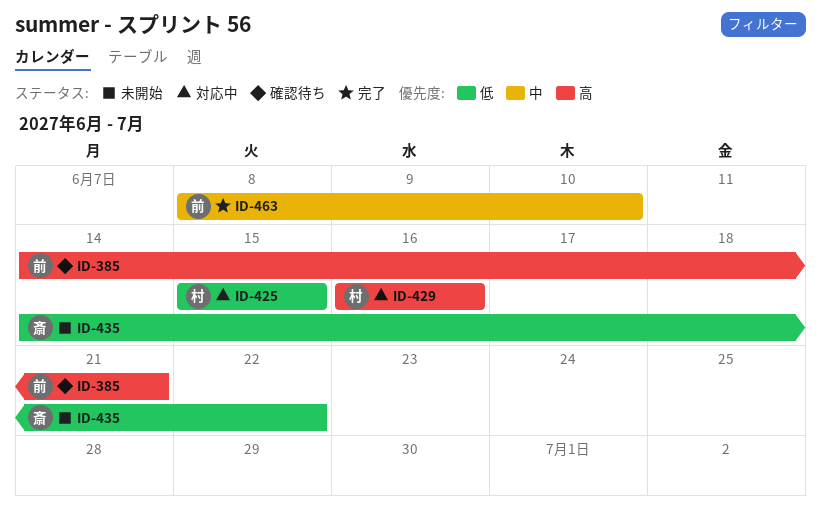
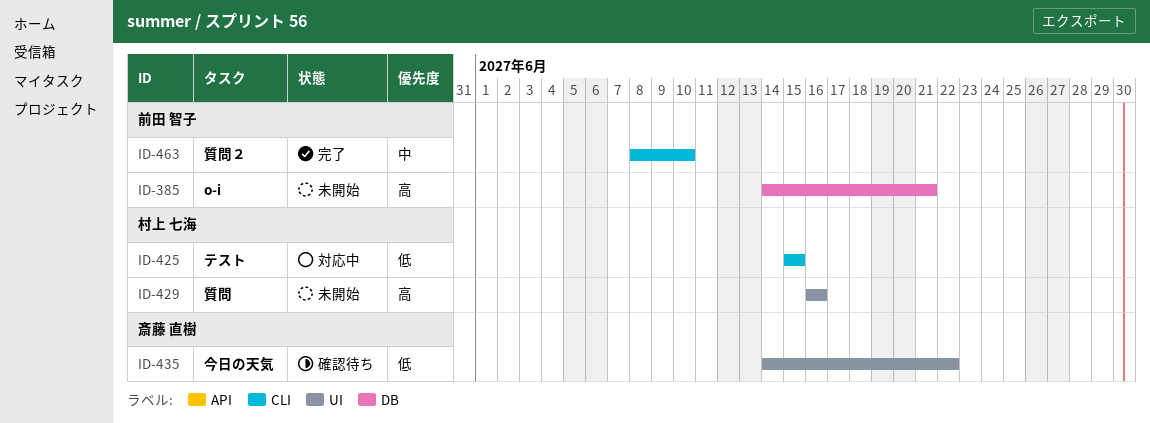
ID-385, status: 確認待ち -> 未開始
ID-429, status: 対応中 -> 未開始
ID-435, status: 未開始 -> 確認待ち

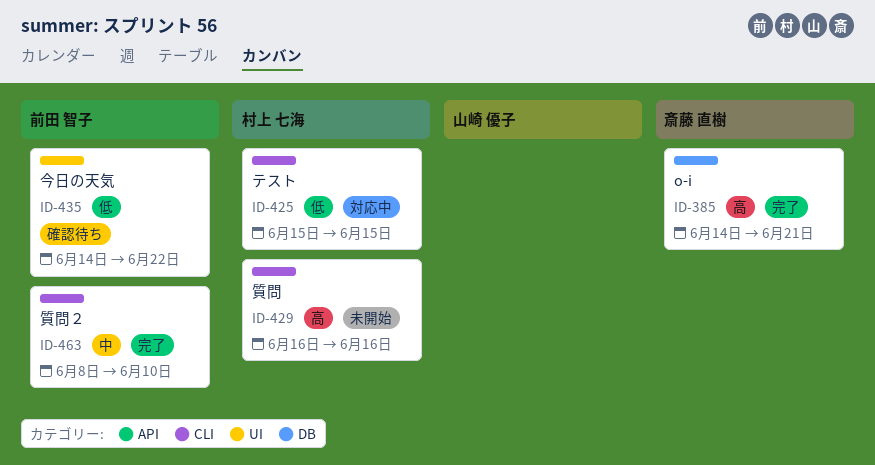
ID-385, status: 未開始 -> 完了
ID-385, owner: 前田 智子 -> 斎藤 直樹
ID-429, label: UI -> CLI
ID-435, owner: 斎藤 直樹 -> 前田 智子

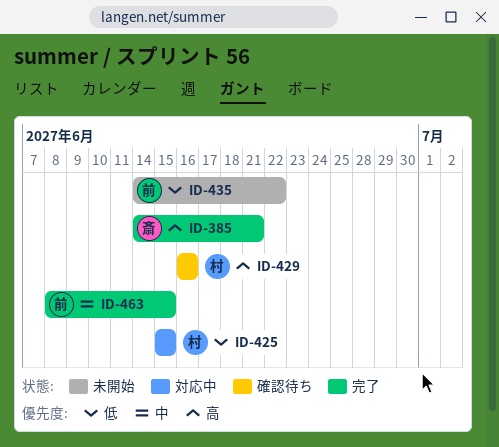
ID-429, status: 未開始 -> 確認待ち
ID-435, status: 確認待ち -> 未開始
ID-463, due: Jun 10 -> Jun 15

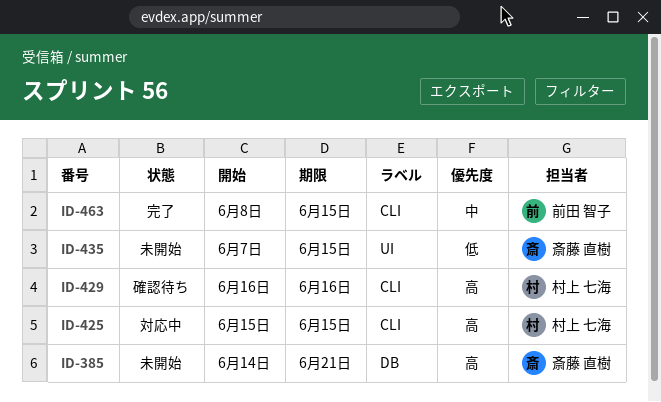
ID-385, status: 完了 -> 未開始
ID-425, priority: 低 -> 高
ID-435, owner: 前田 智子 -> 斎藤 直樹
ID-435, start: Jun 14 -> Jun 7
ID-435, due: Jun 22 -> Jun 15

